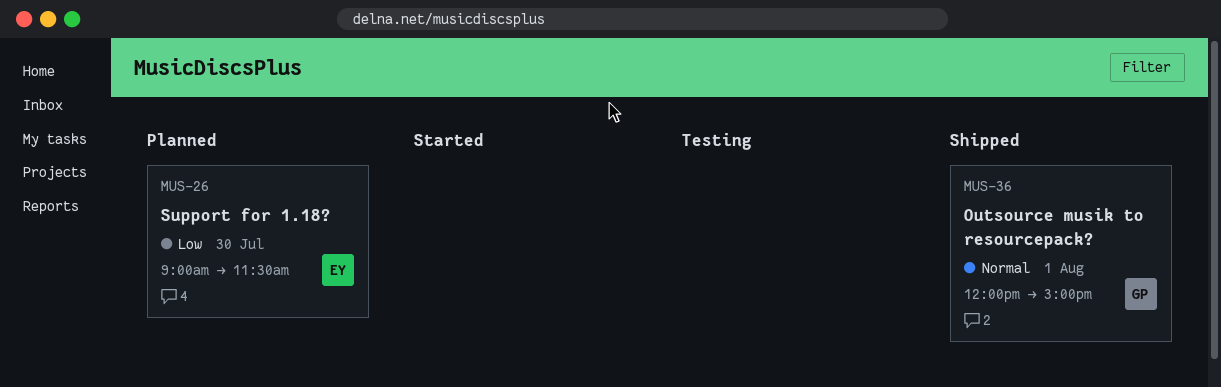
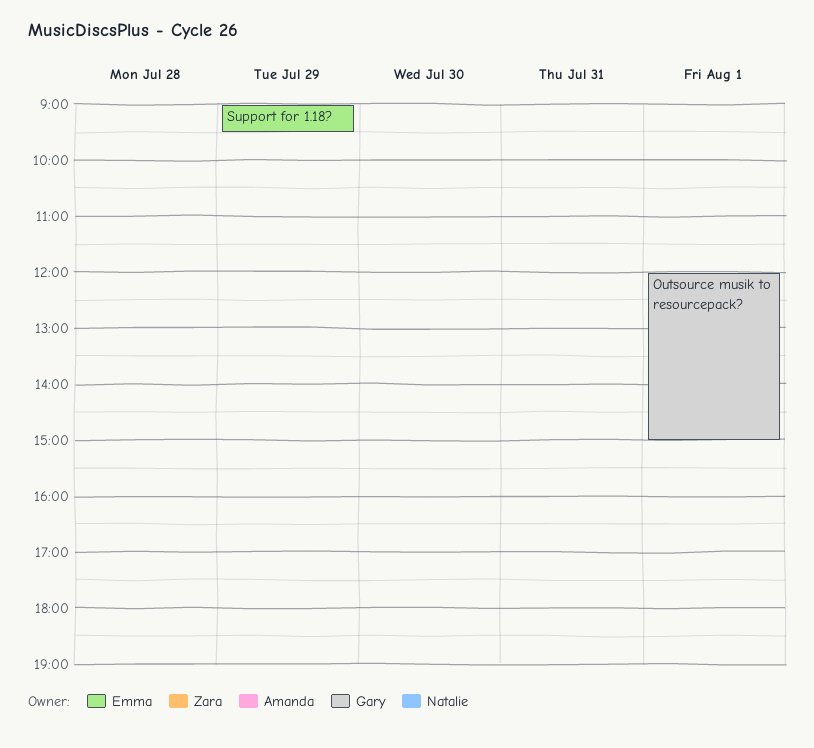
Support for 1.18?, day: Jul 30 -> Jul 29
Support for 1.18?, ends: 11:30 -> 09:30

